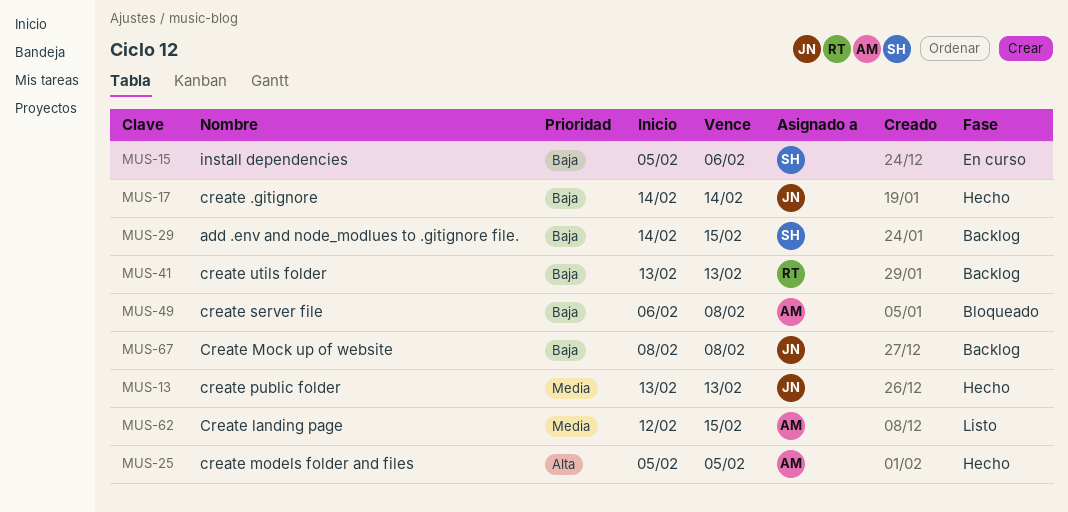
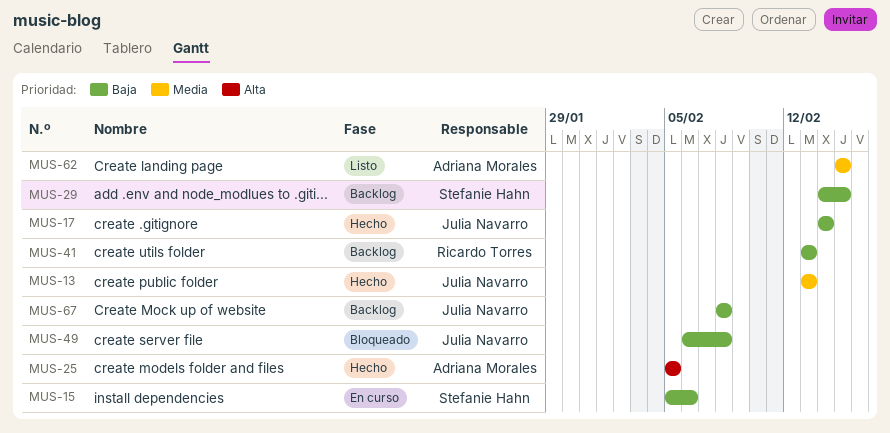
MUS-49, owner: Adriana Morales -> Julia Navarro
MUS-62, start: Feb 12 -> Feb 15

